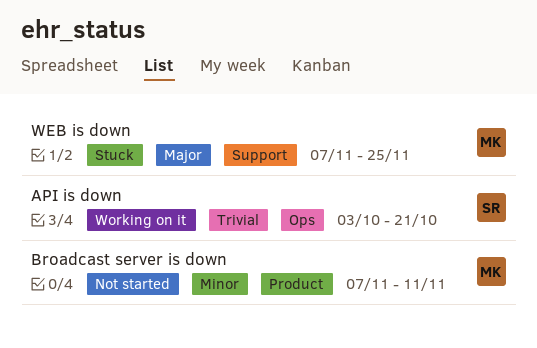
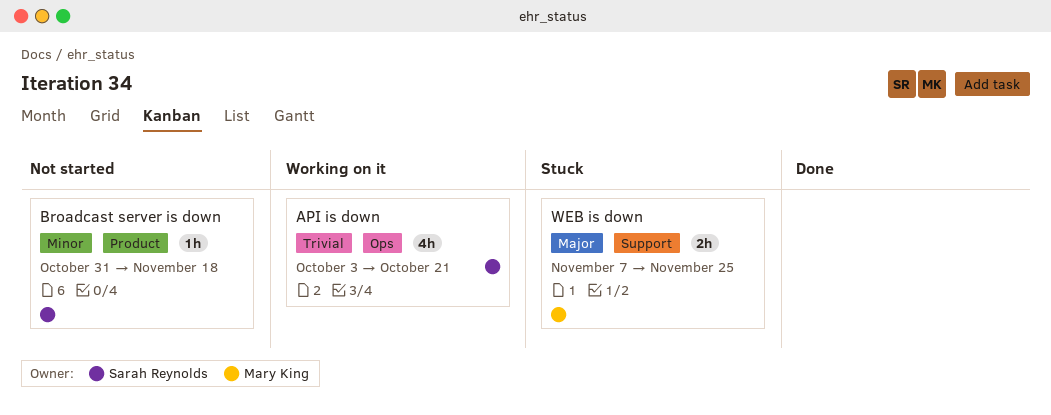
Broadcast server is down, owner: Mary King -> Sarah Reynolds
Broadcast server is down, start: Nov 7 -> Oct 31
Broadcast server is down, due: Nov 11 -> Nov 18

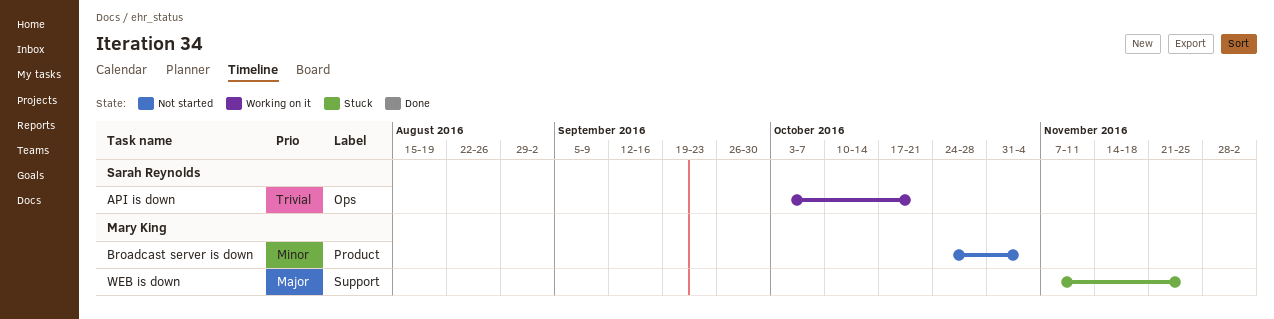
Broadcast server is down, owner: Sarah Reynolds -> Mary King
Broadcast server is down, start: Oct 31 -> Oct 24
Broadcast server is down, due: Nov 18 -> Nov 4

